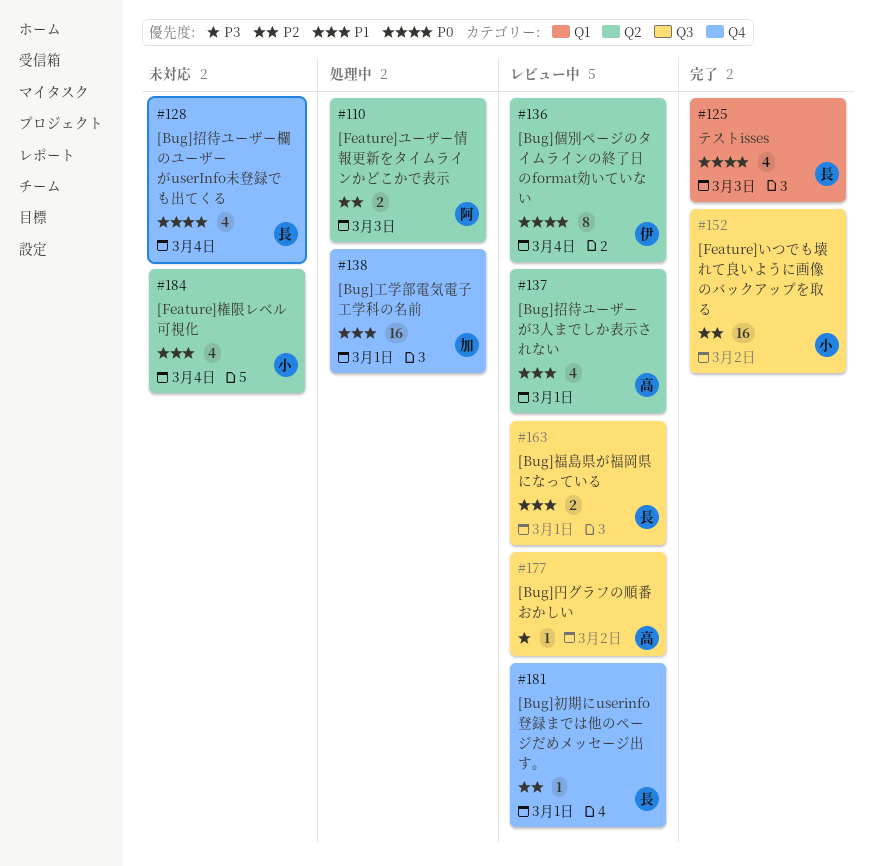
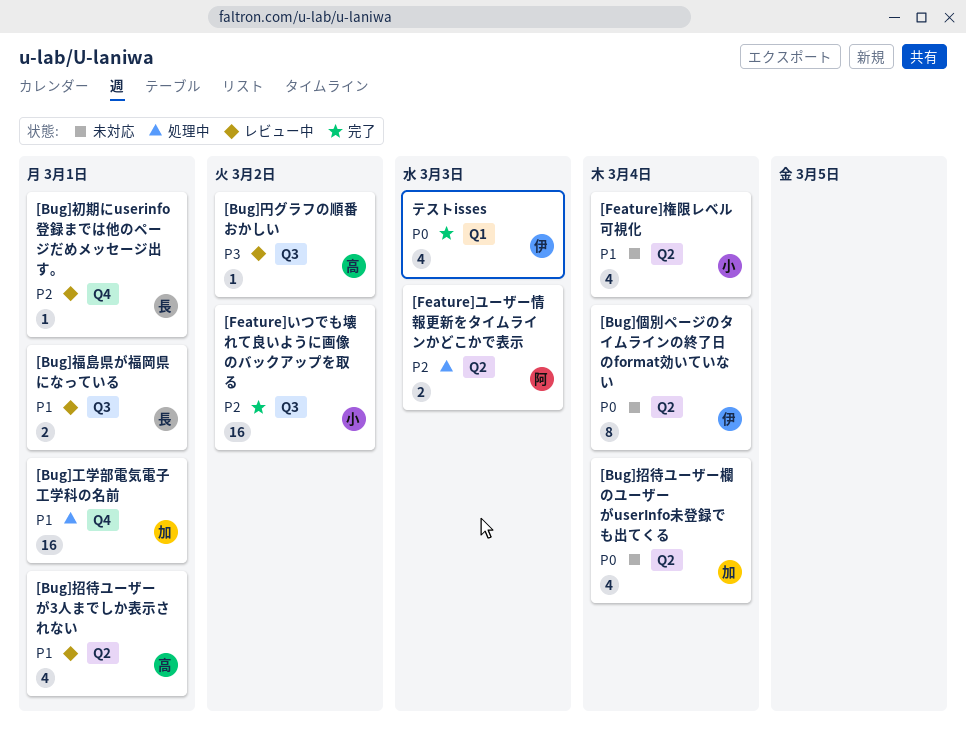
[Bug]個別ページのタイムラインの終了日のformat効いていない, status: レビュー中 -> 未対応
[Bug]招待ユーザー欄のユーザーがuserInfo未登録でも出てくる, owner: 長 -> 加
[Bug]招待ユーザー欄のユーザーがuserInfo未登録でも出てくる, label: Q4 -> Q2
テストisses, owner: 長 -> 伊

